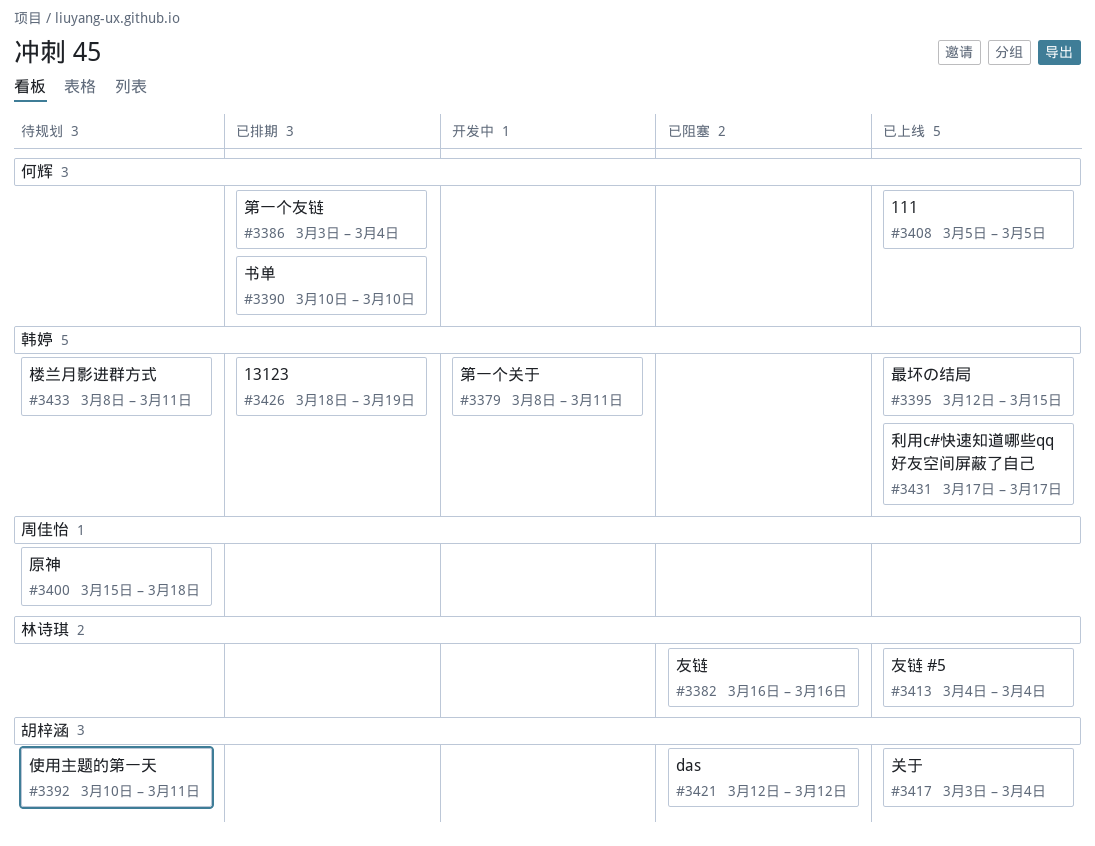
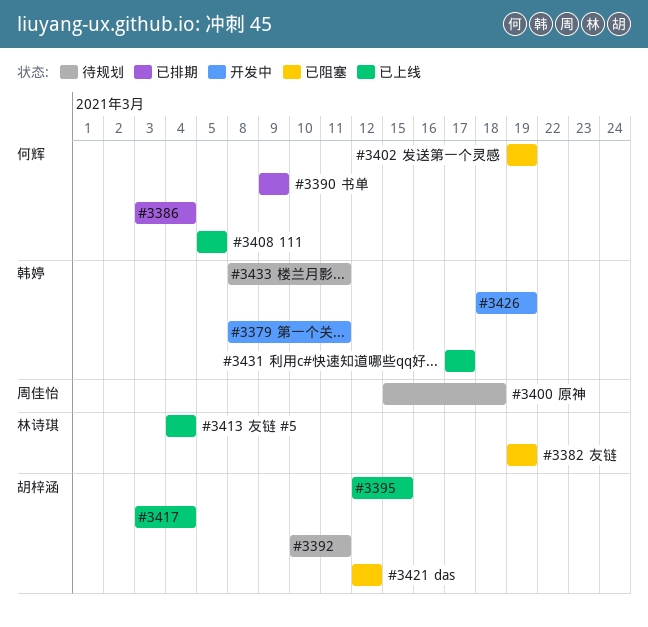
#3382, start: Mar 16 -> Mar 19
#3382, due: Mar 16 -> Mar 19
#3390, start: Mar 10 -> Mar 9
#3390, due: Mar 10 -> Mar 9
#3395, owner: 韩婷 -> 胡梓涵
#3402: none -> present
#3426, status: 已排期 -> 开发中

